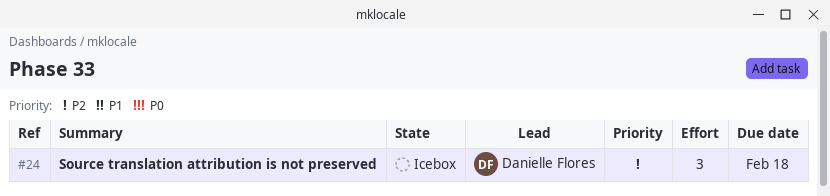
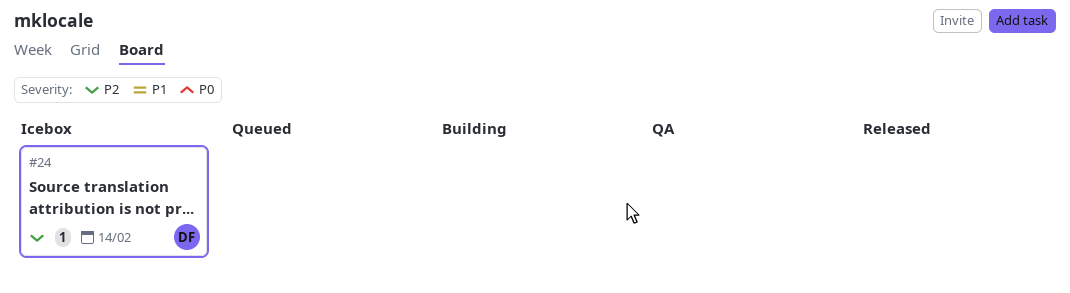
#24, estimate: 3 -> 1
#24, due: Feb 18 -> Feb 14

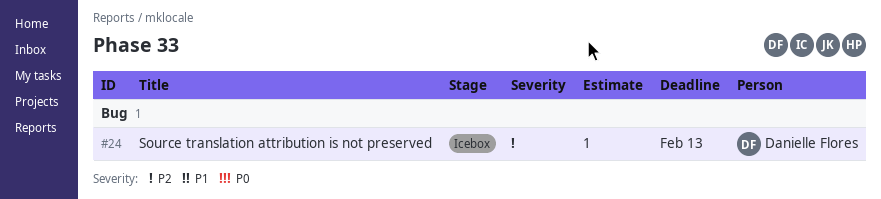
#24, due: Feb 14 -> Feb 13

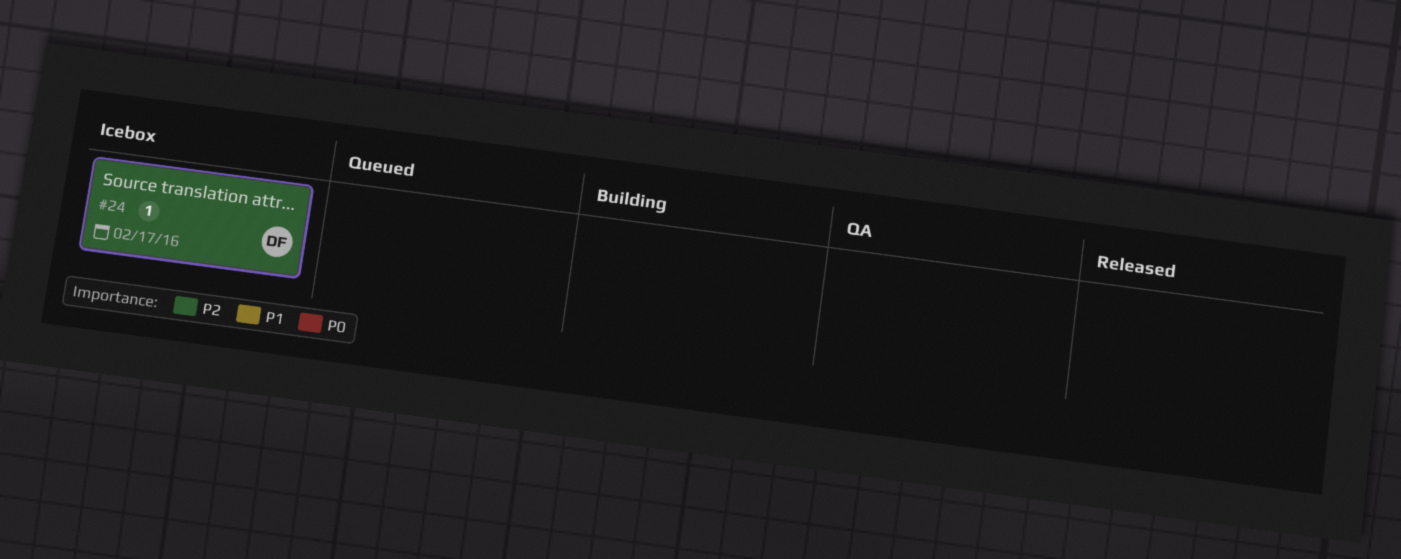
#24, due: Feb 13 -> Feb 17

